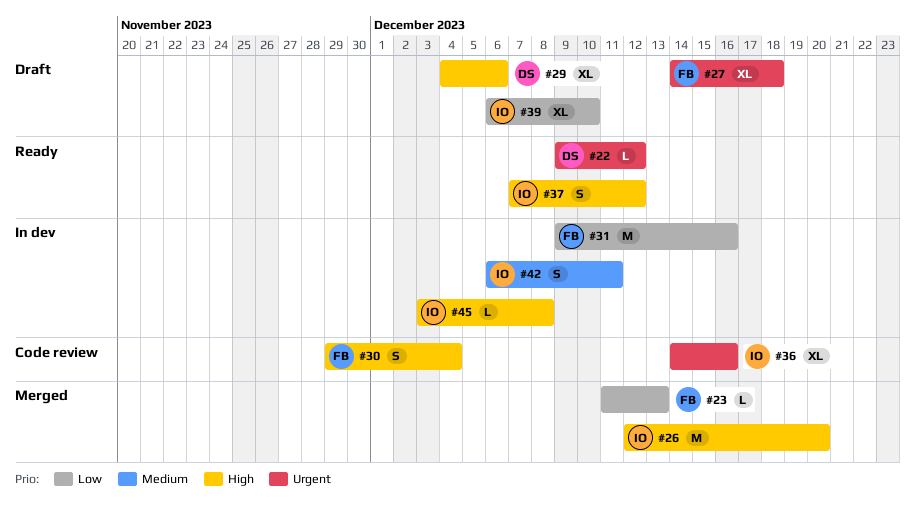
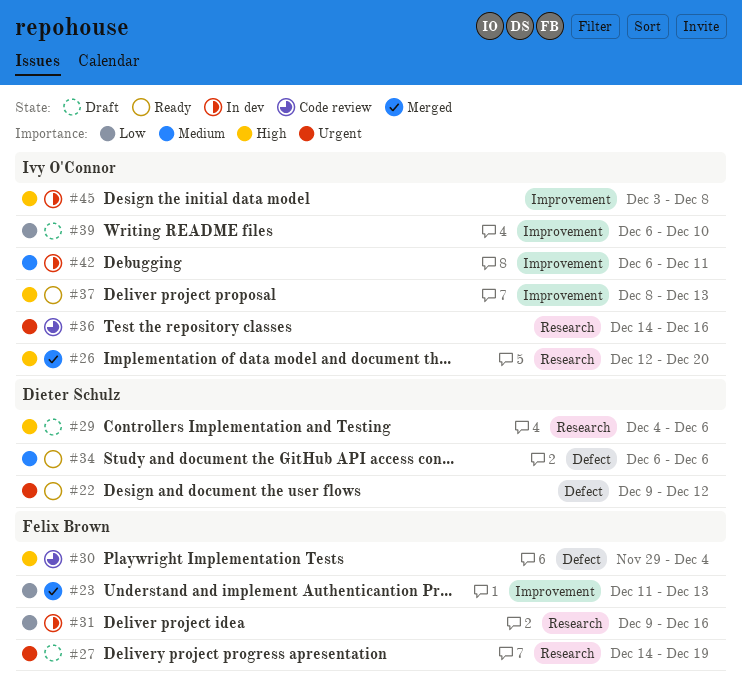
#27, due: Dec 18 -> Dec 19
#34: none -> present
#37, start: Dec 7 -> Dec 8
#37, due: Dec 12 -> Dec 13

